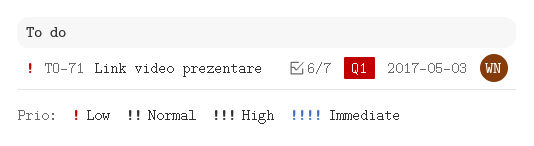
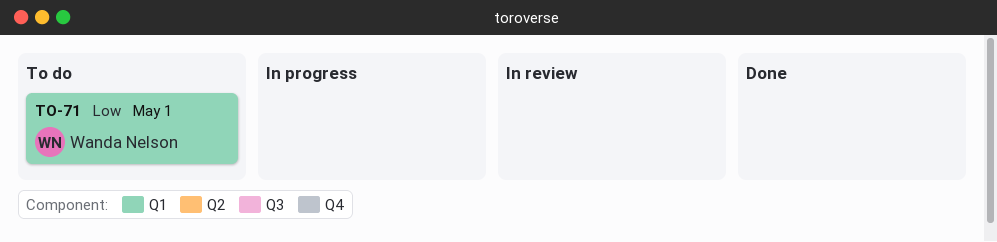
TO-71, due: May 3 -> May 1

